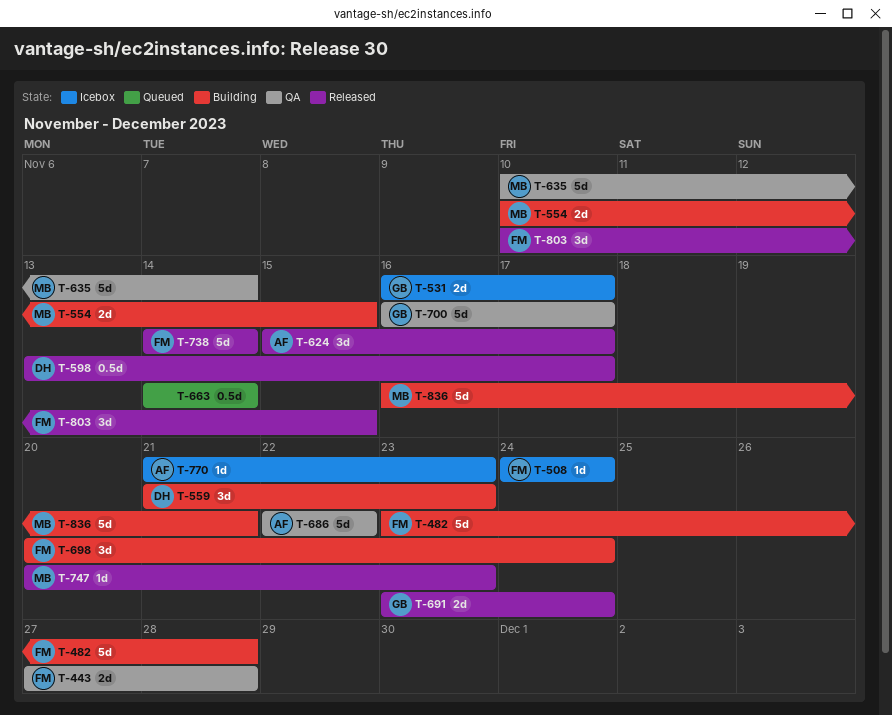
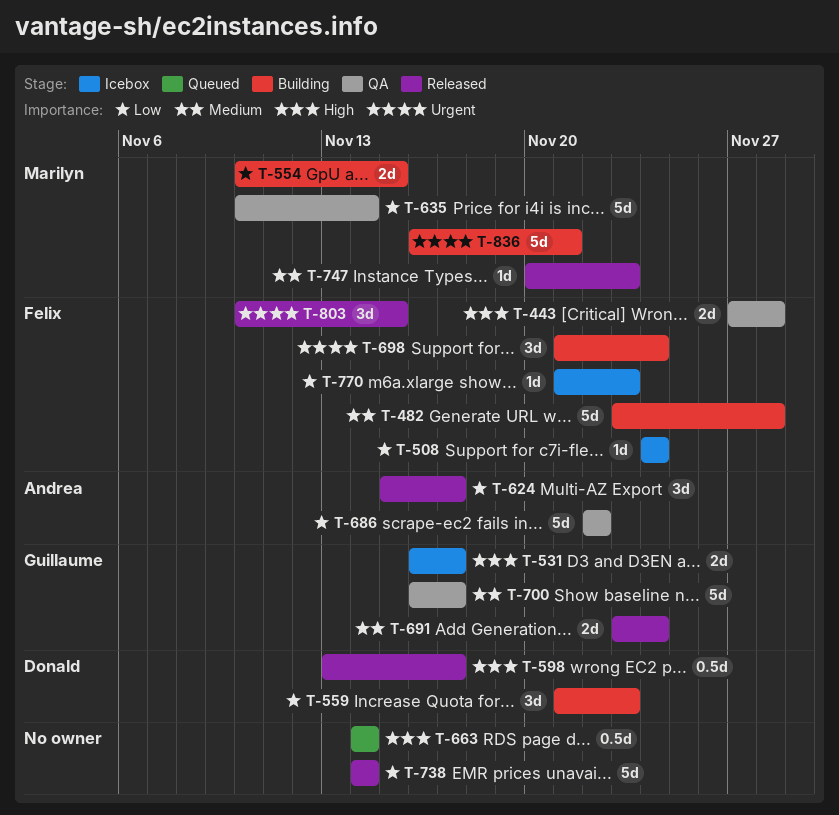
T-698, start: Nov 20 -> Nov 21
T-738, owner: Felix -> none
T-770, owner: Andrea -> Felix

